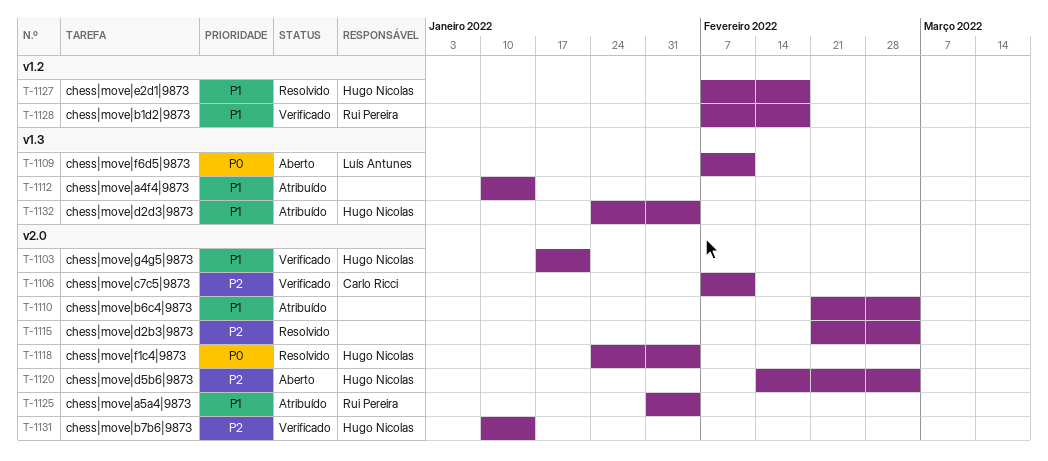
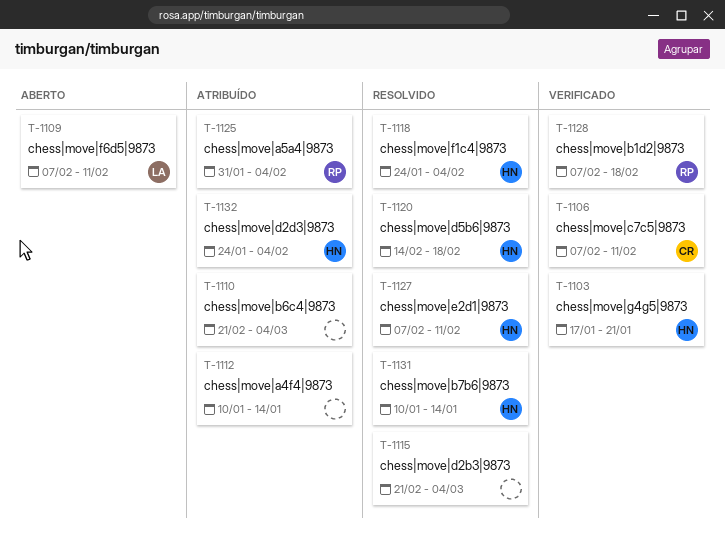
T-1120, status: Aberto -> Resolvido
T-1120, due: Mar 4 -> Feb 18
T-1127, due: Feb 18 -> Feb 11
T-1131, status: Verificado -> Resolvido

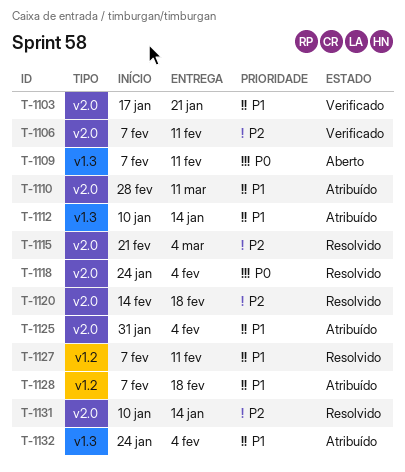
T-1110, start: Feb 21 -> Feb 28
T-1110, due: Mar 4 -> Mar 11
T-1128, status: Verificado -> Atribuído

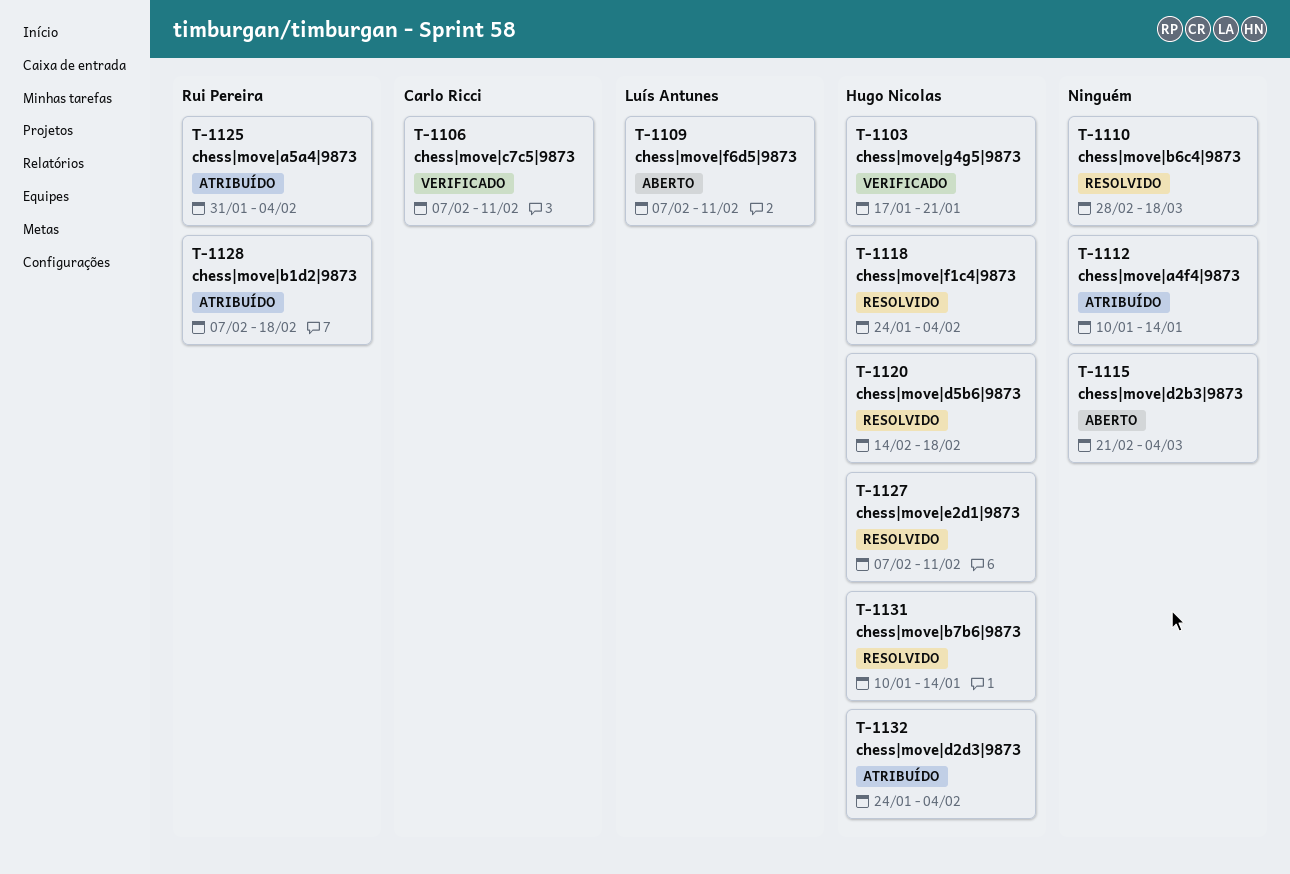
T-1110, status: Atribuído -> Resolvido
T-1110, due: Mar 11 -> Mar 18
T-1115, status: Resolvido -> Aberto

